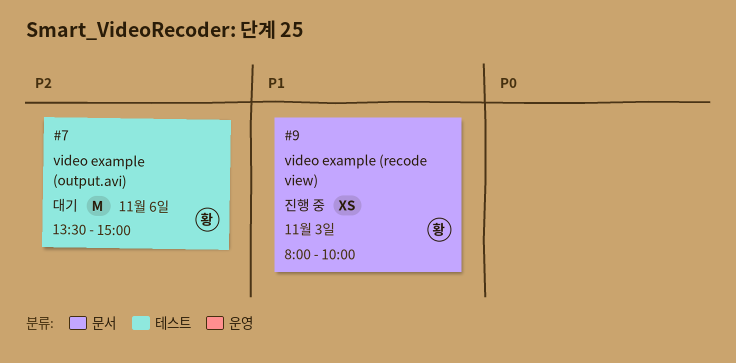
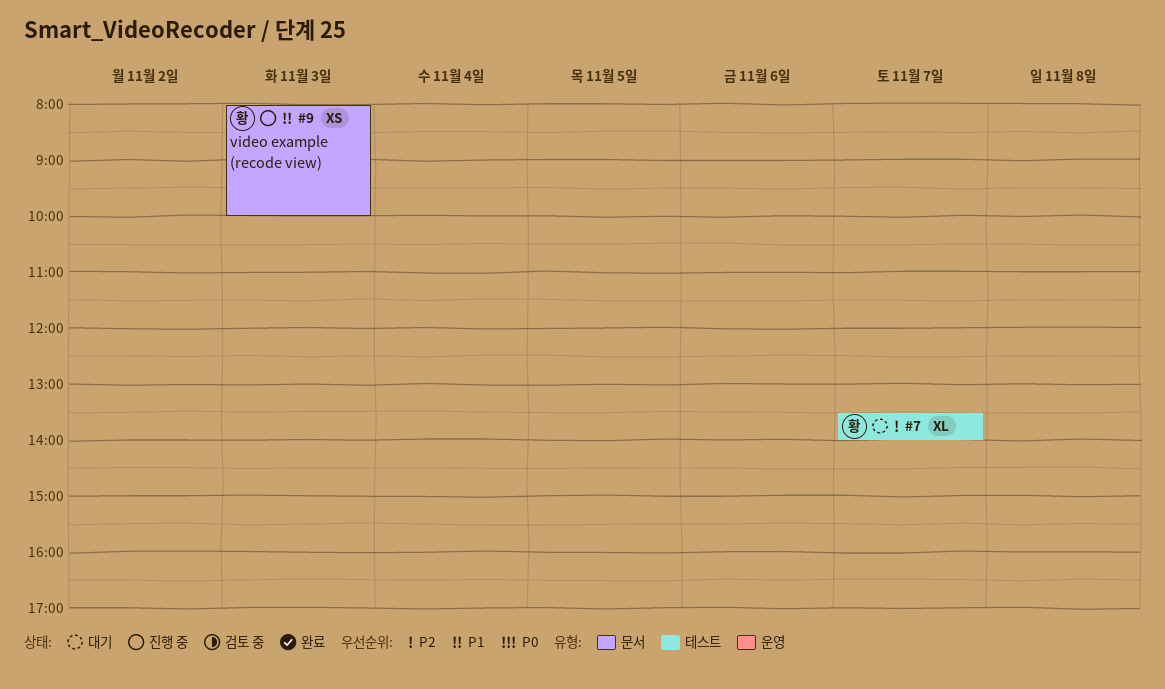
#7, estimate: M -> XL
#7, day: Nov 6 -> Nov 7
#7, ends: 15:00 -> 14:00

